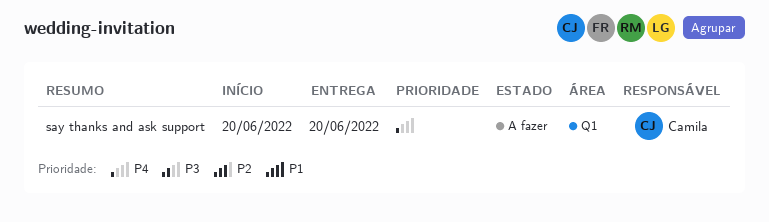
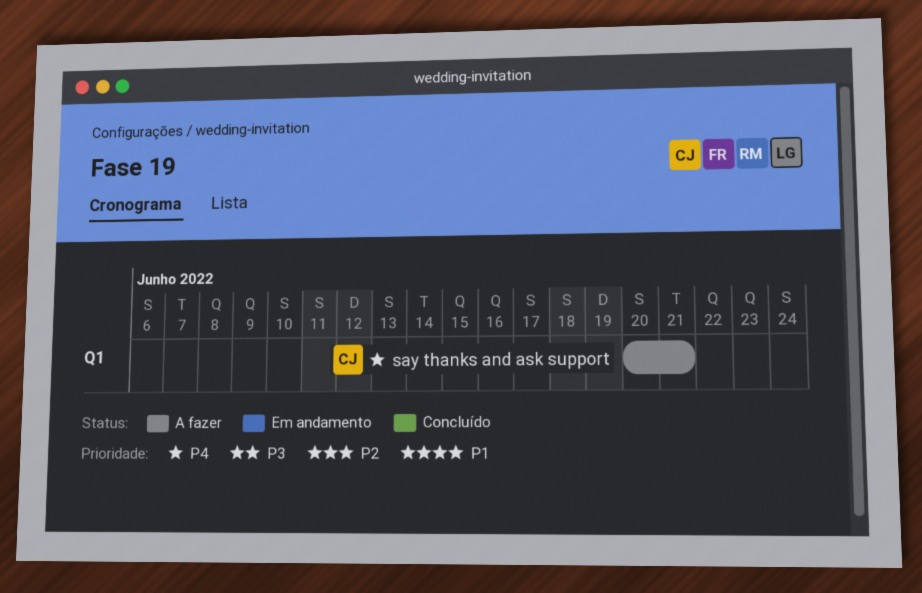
say thanks and ask support, due: Jun 20 -> Jun 21

